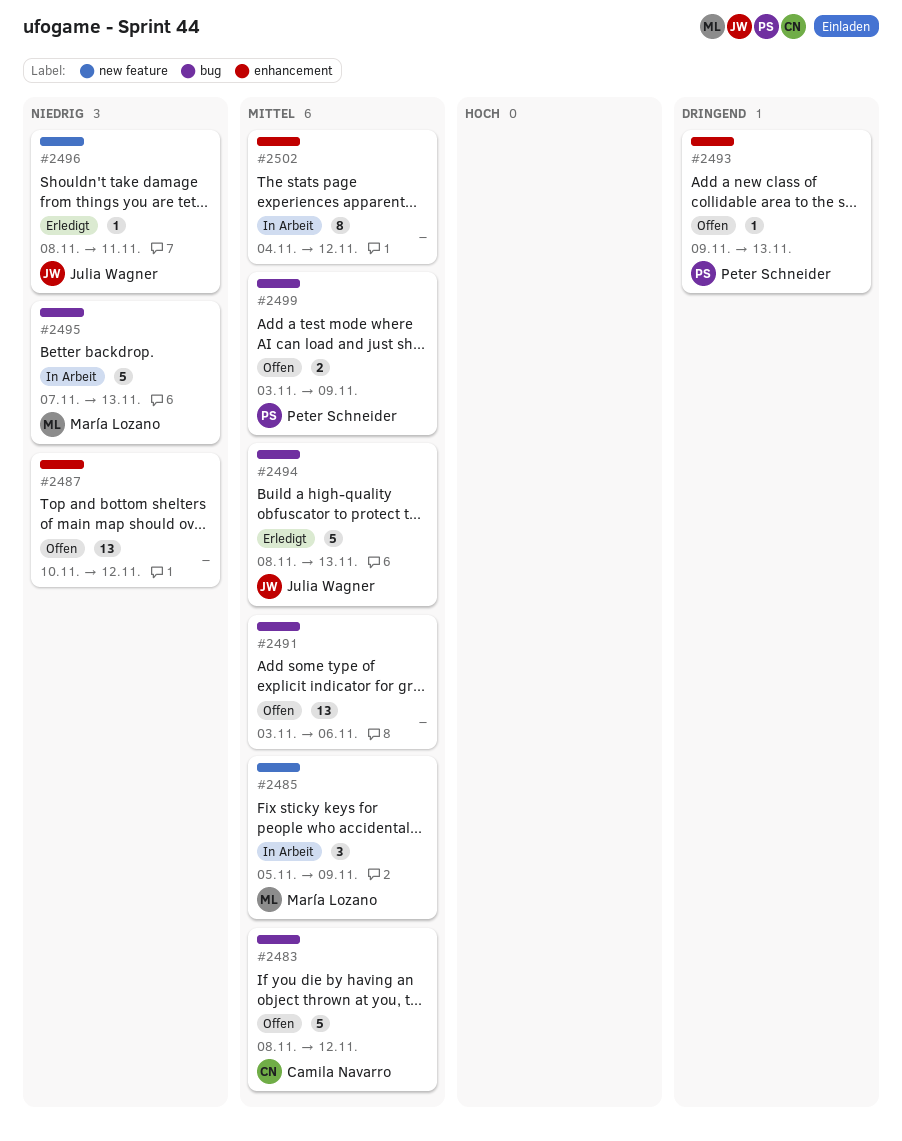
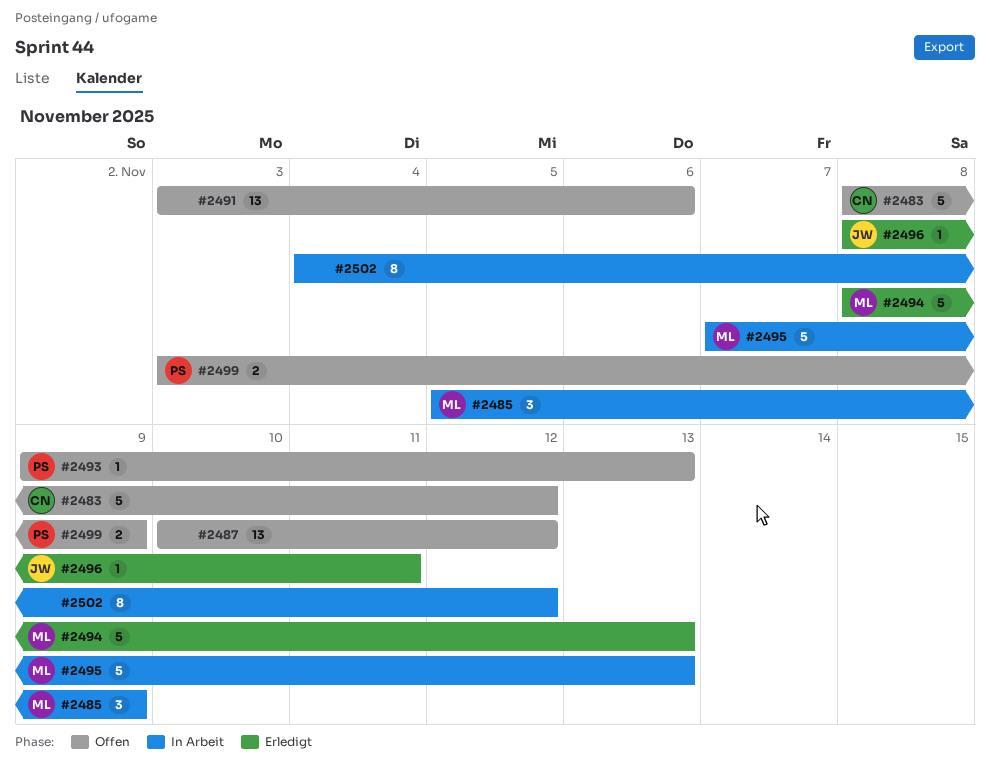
#2494, owner: Julia Wagner -> María Lozano

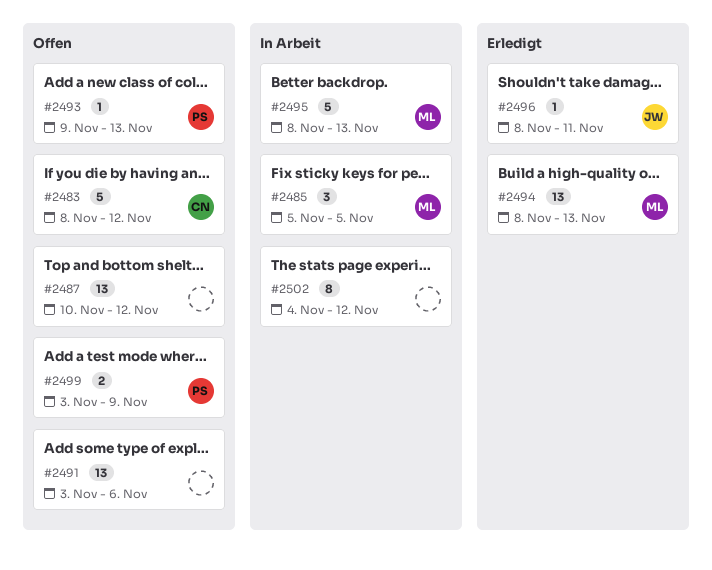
#2485, due: Nov 9 -> Nov 5
#2494, estimate: 5 -> 13
#2495, start: Nov 7 -> Nov 8

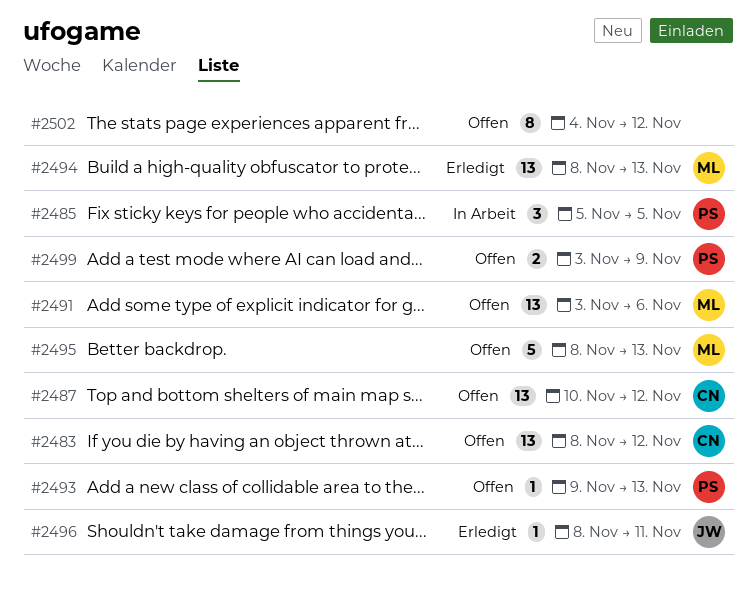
#2483, estimate: 5 -> 13
#2485, owner: ML -> PS
#2487, owner: none -> CN
#2491, owner: none -> ML
#2495, status: In Arbeit -> Offen
#2502, status: In Arbeit -> Offen

